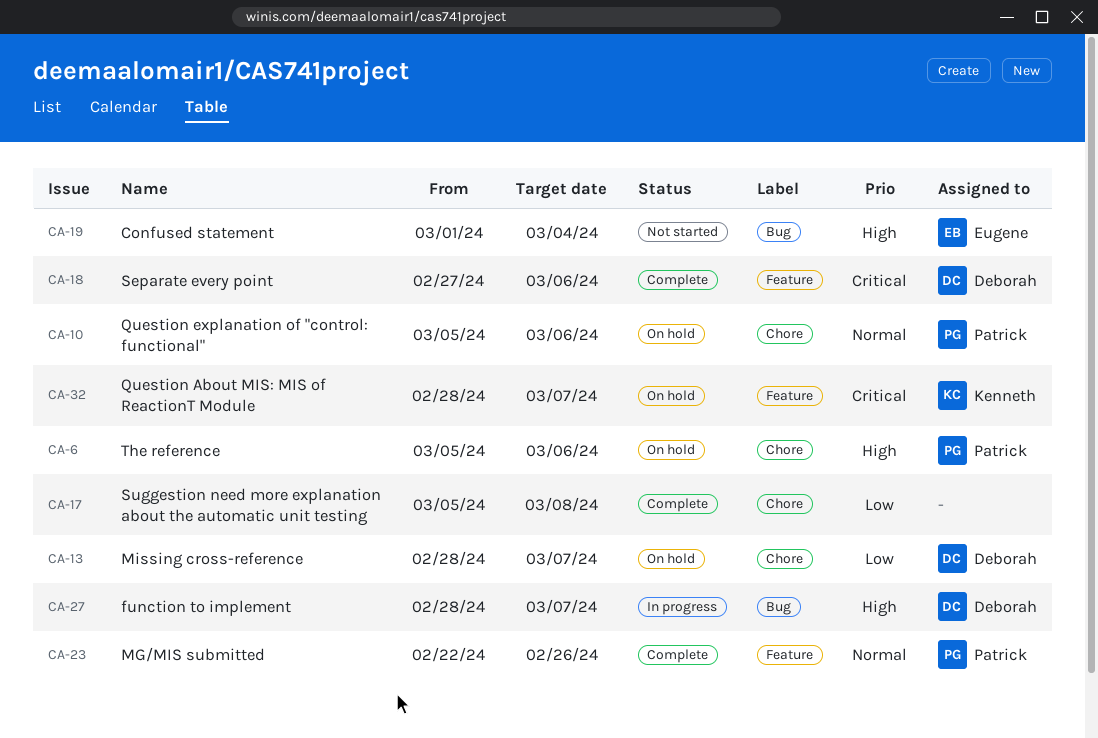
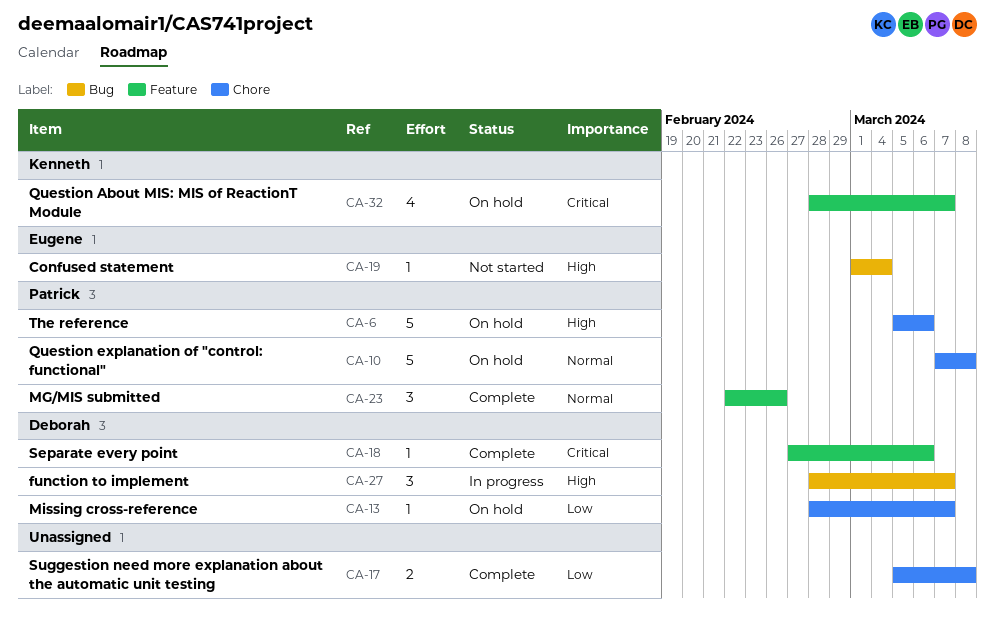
CA-10, start: Mar 5 -> Mar 7
CA-10, due: Mar 6 -> Mar 8

